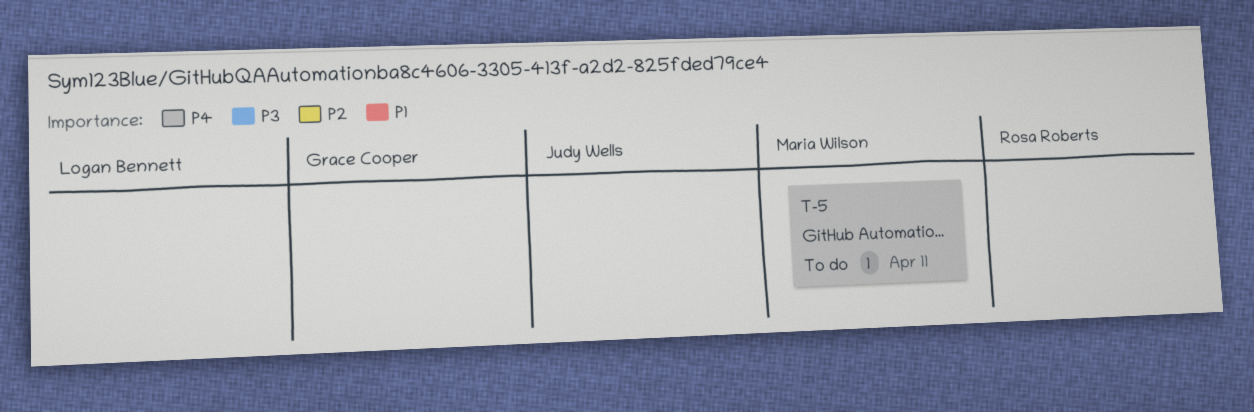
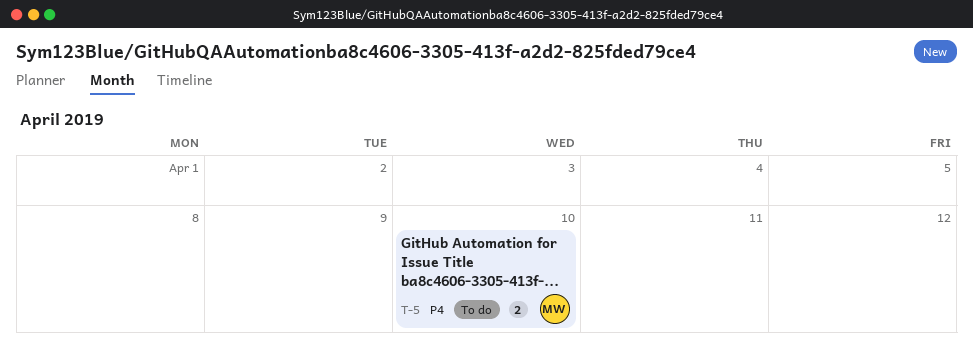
T-5, estimate: 1 -> 2
T-5, due: Apr 11 -> Apr 10

